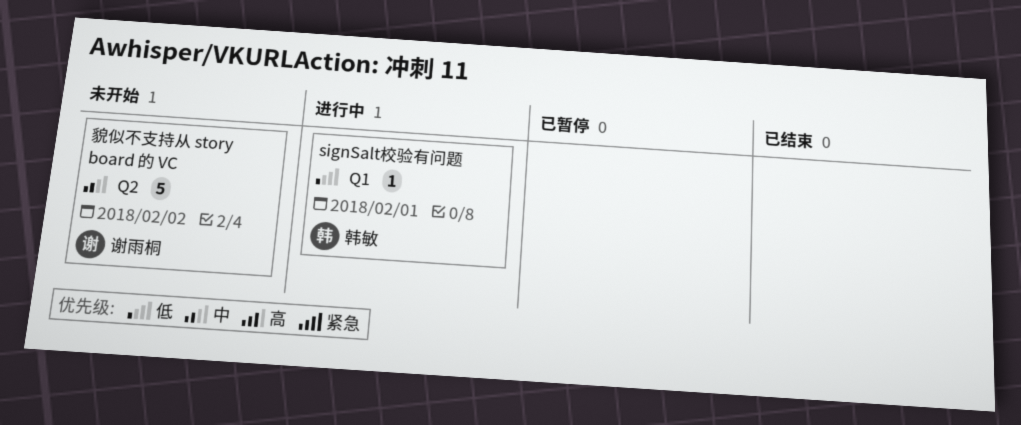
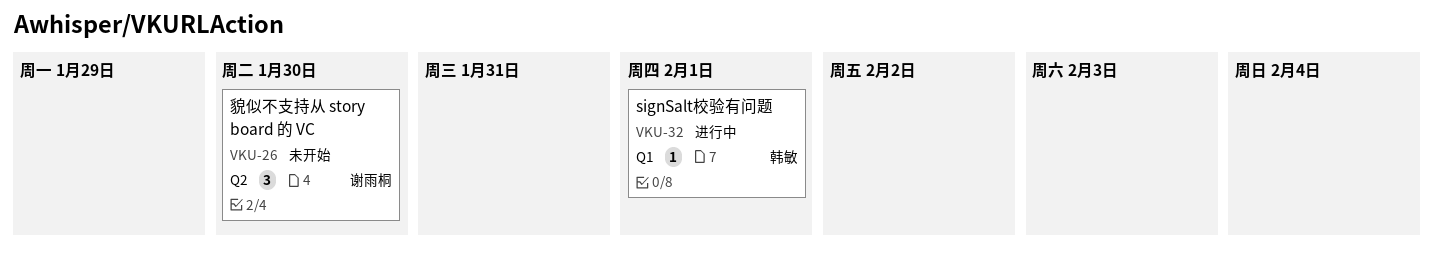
貌似不支持从 story board 的 VC, estimate: 5 -> 3
貌似不支持从 story board 的 VC, due: Feb 2 -> Jan 30

